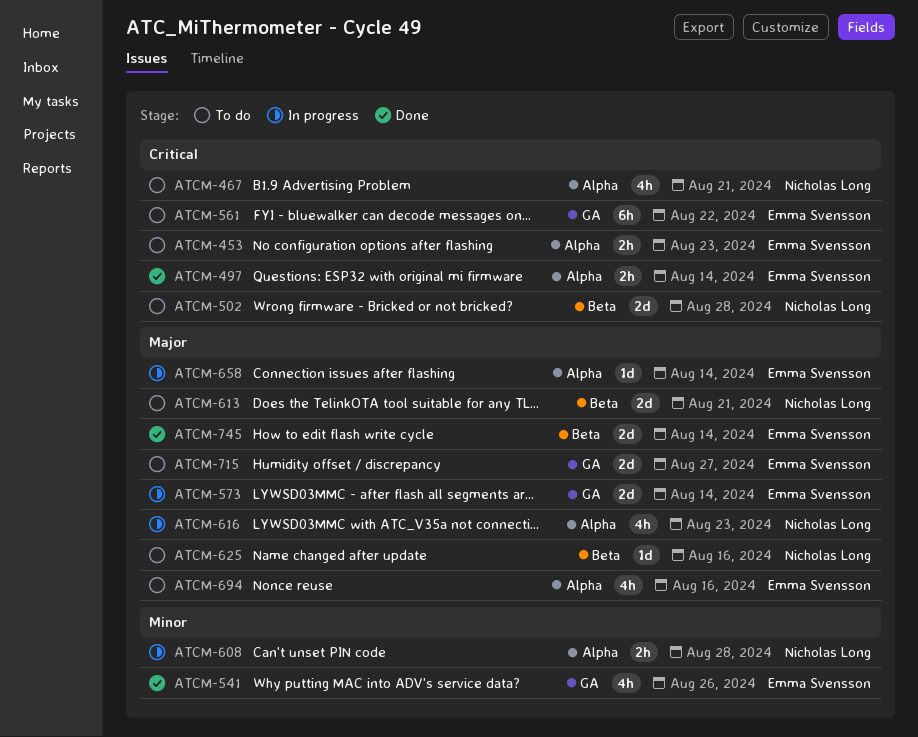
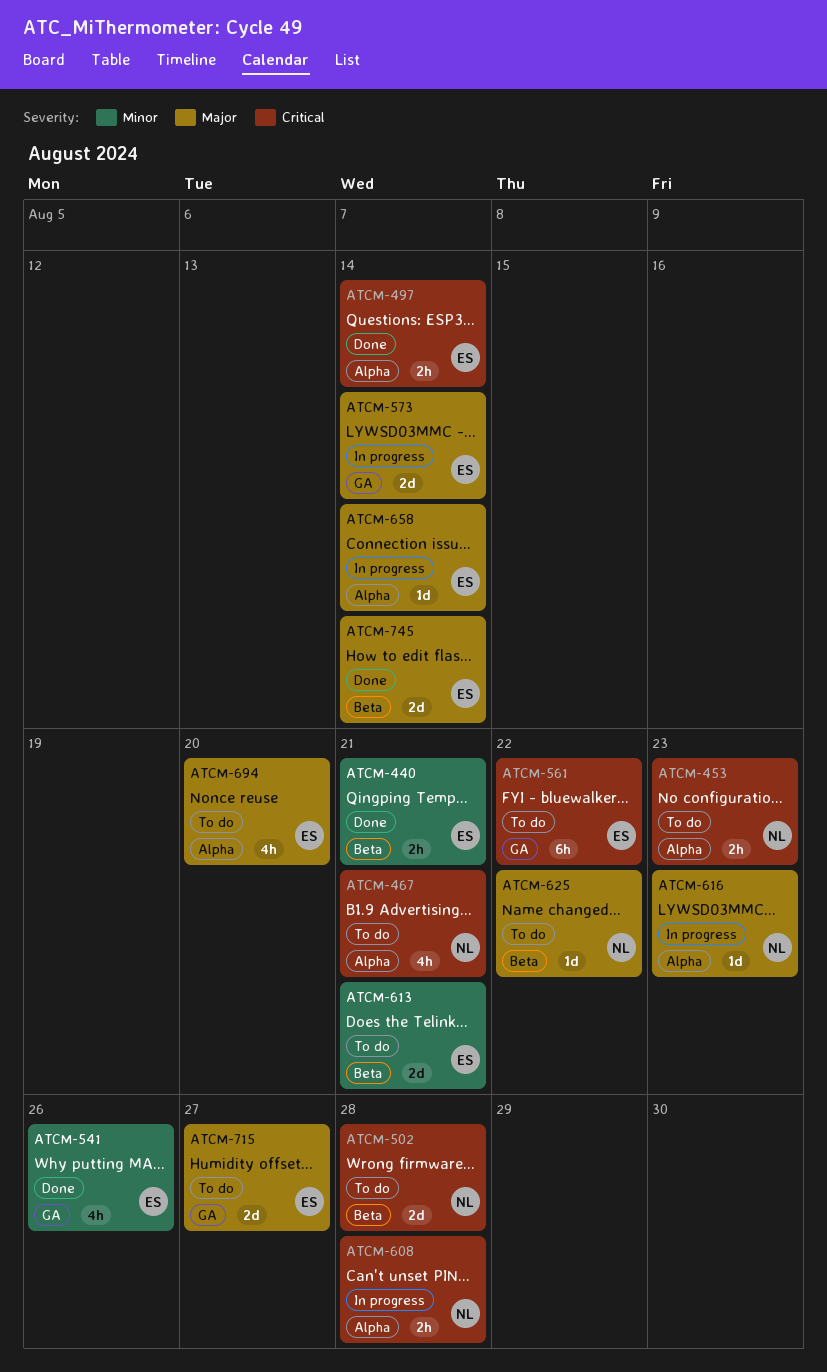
ATCM-440: none -> present
ATCM-453, owner: Emma Svensson -> Nicholas Long
ATCM-608, priority: Minor -> Critical
ATCM-613, owner: Nicholas Long -> Emma Svensson
ATCM-613, priority: Major -> Minor
ATCM-616, estimate: 4h -> 1d
ATCM-625, due: Aug 16 -> Aug 22
ATCM-694, due: Aug 16 -> Aug 20

